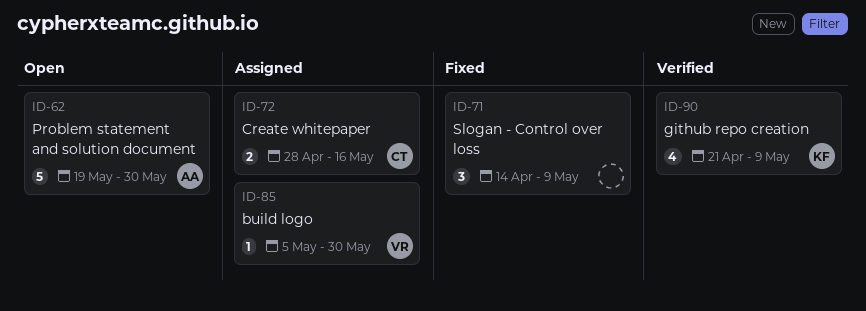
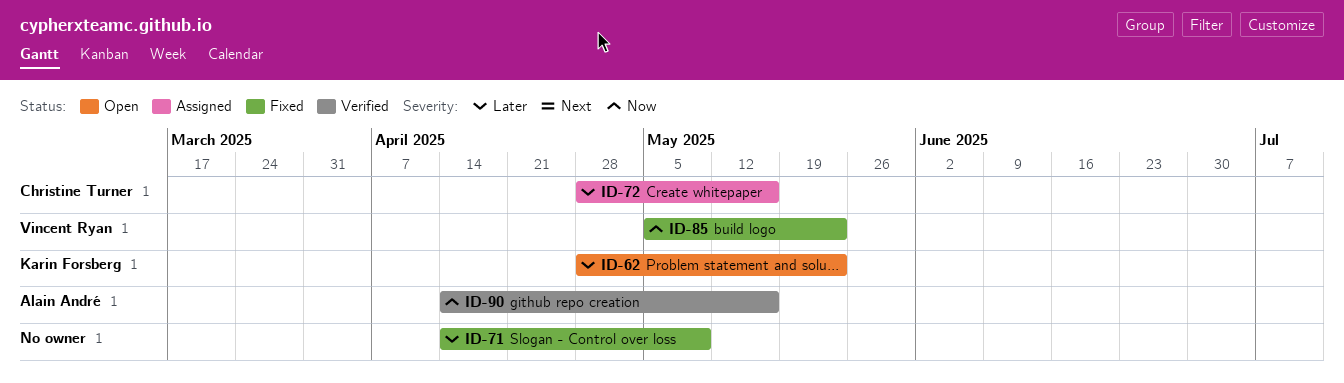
ID-62, owner: Alain André -> Karin Forsberg
ID-62, start: May 19 -> Apr 28
ID-62, due: May 30 -> May 23
ID-85, status: Assigned -> Fixed
ID-85, due: May 30 -> May 23
ID-90, owner: Karin Forsberg -> Alain André
ID-90, start: Apr 21 -> Apr 14
ID-90, due: May 9 -> May 16

